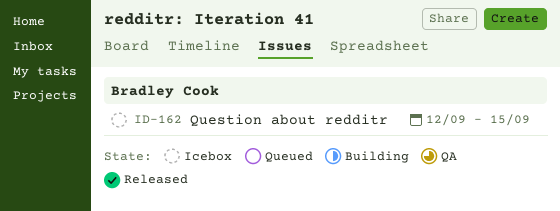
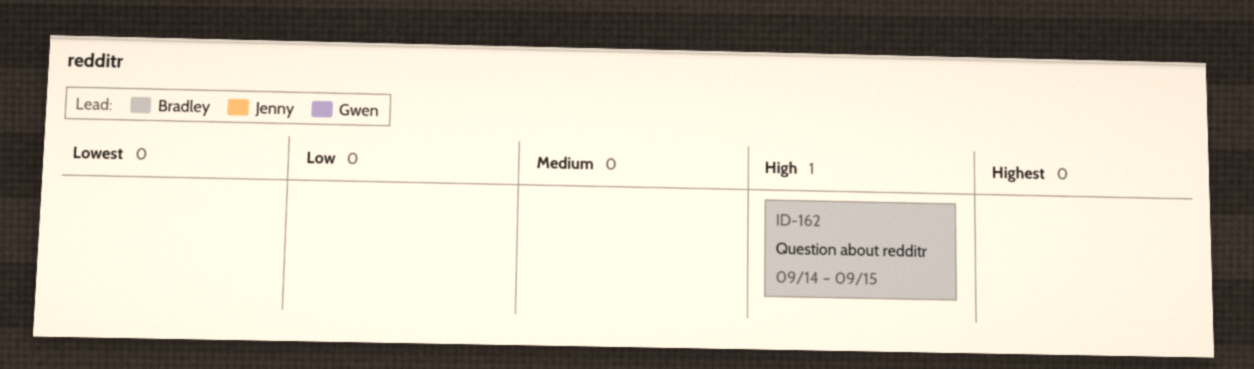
ID-162, start: Sep 12 -> Sep 14

